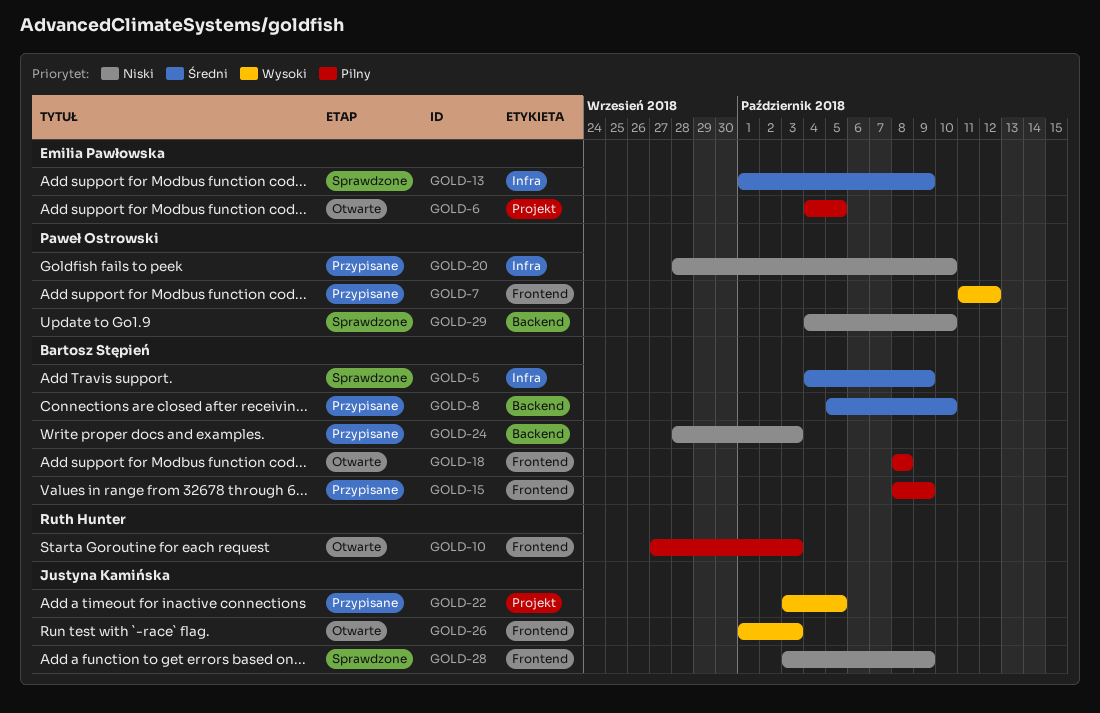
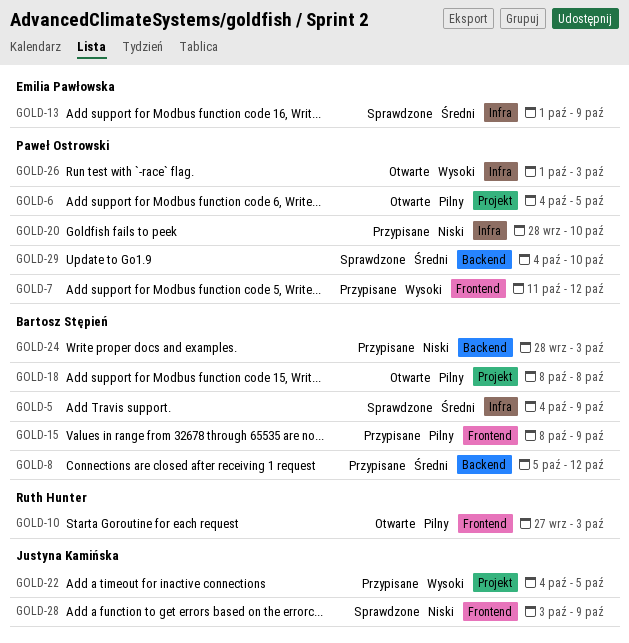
GOLD-6, owner: Emilia Pawłowska -> Paweł Ostrowski
GOLD-8, due: Oct 10 -> Oct 12
GOLD-18, label: Frontend -> Projekt
GOLD-22, start: Oct 3 -> Oct 4
GOLD-26, owner: Justyna Kamińska -> Paweł Ostrowski
GOLD-26, label: Frontend -> Infra
GOLD-29, priority: Niski -> Średni

